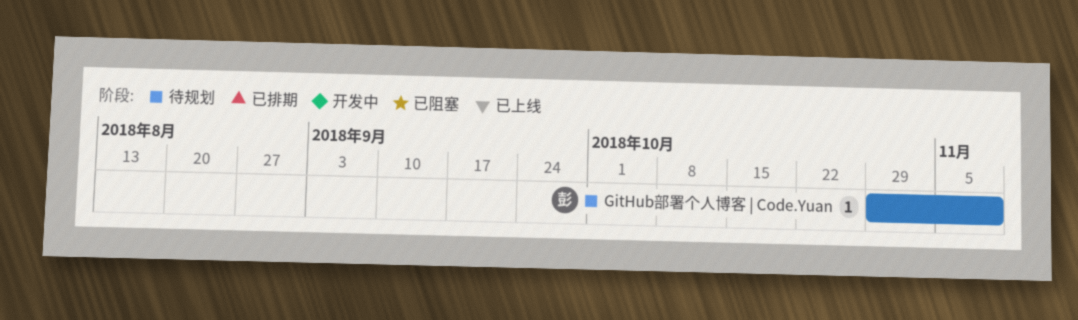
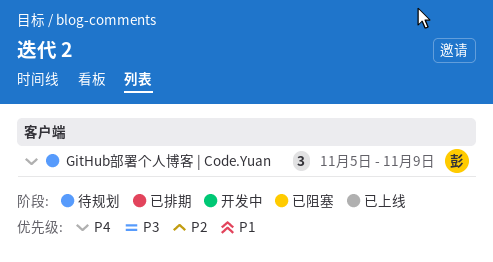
GitHub部署个人博客 | Code.Yuan, estimate: 1 -> 3
GitHub部署个人博客 | Code.Yuan, start: Oct 29 -> Nov 5

